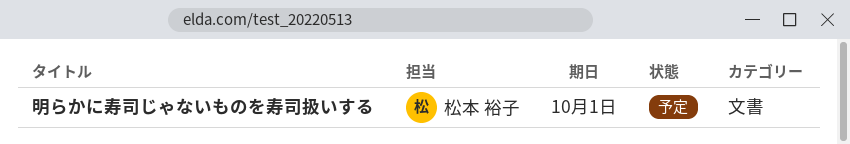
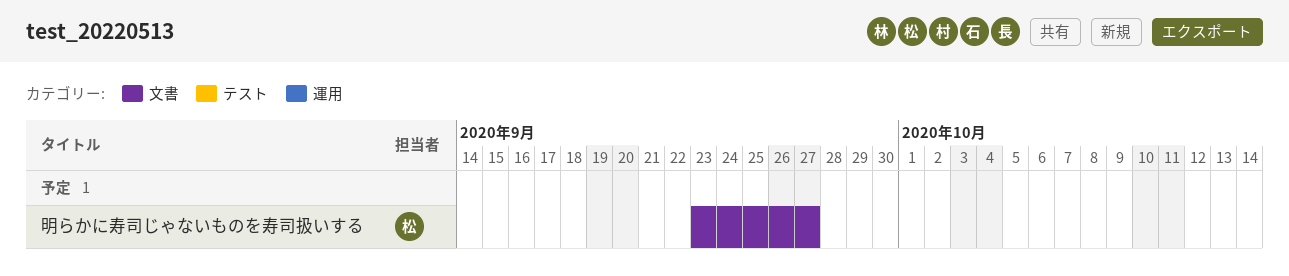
明らかに寿司じゃないものを寿司扱いする, due: Oct 1 -> Sep 27

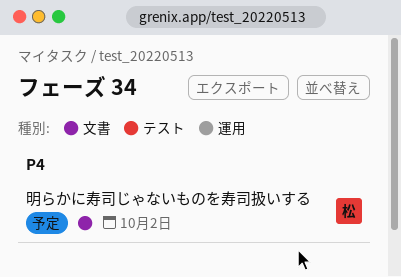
明らかに寿司じゃないものを寿司扱いする, due: Sep 27 -> Oct 2

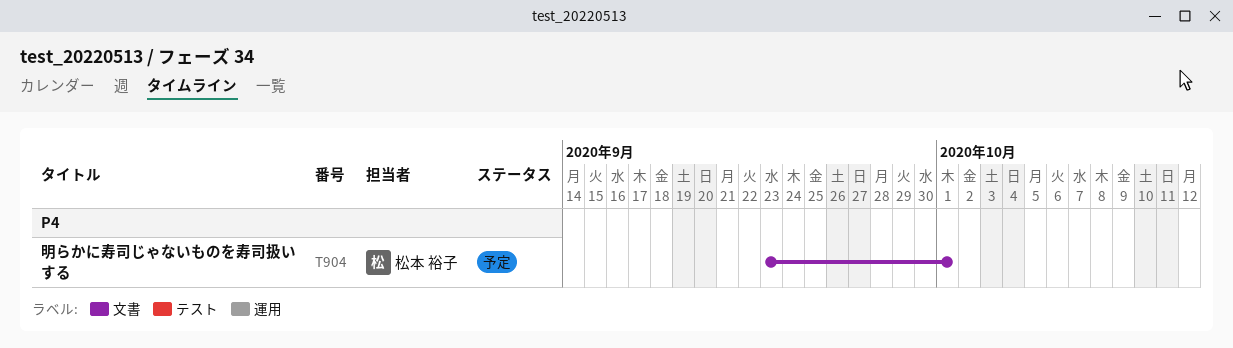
明らかに寿司じゃないものを寿司扱いする, due: Oct 2 -> Oct 1

